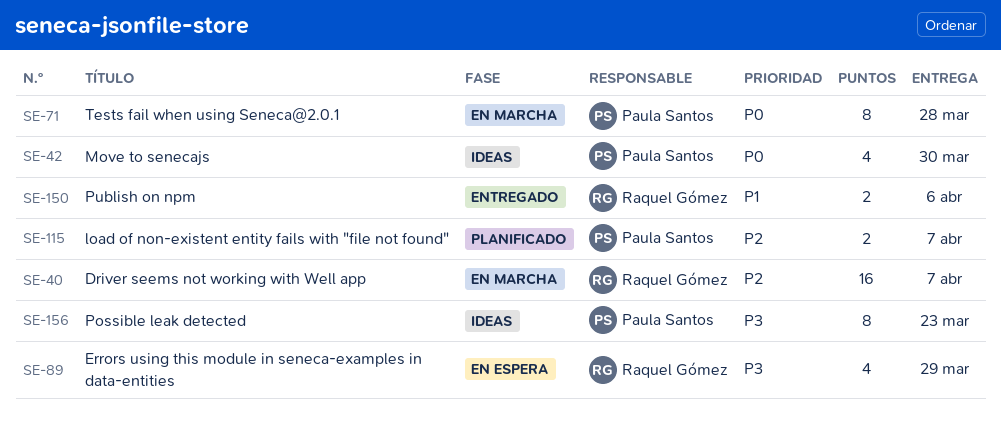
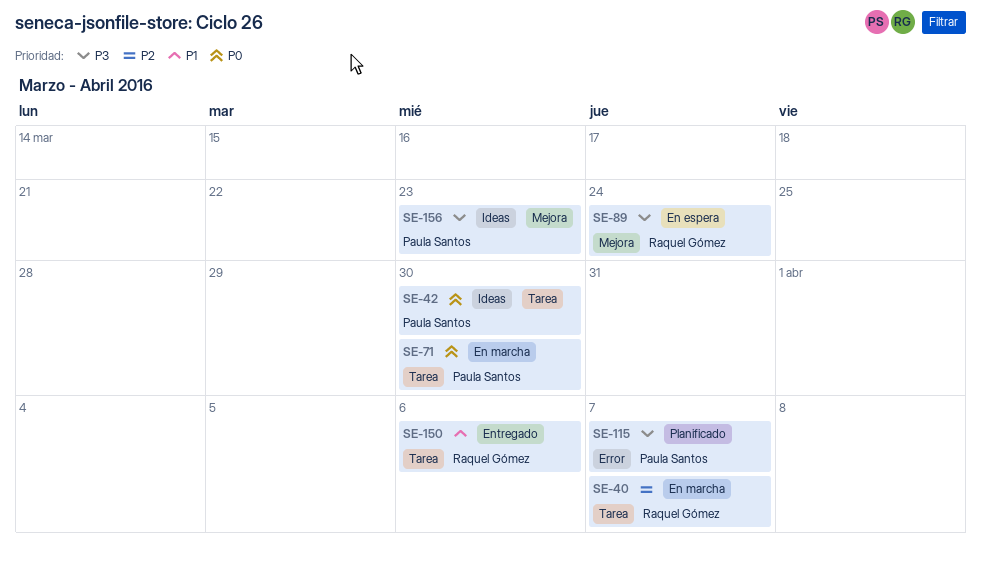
SE-71, due: Mar 28 -> Mar 30
SE-89, due: Mar 29 -> Mar 24
SE-115, priority: P2 -> P3

